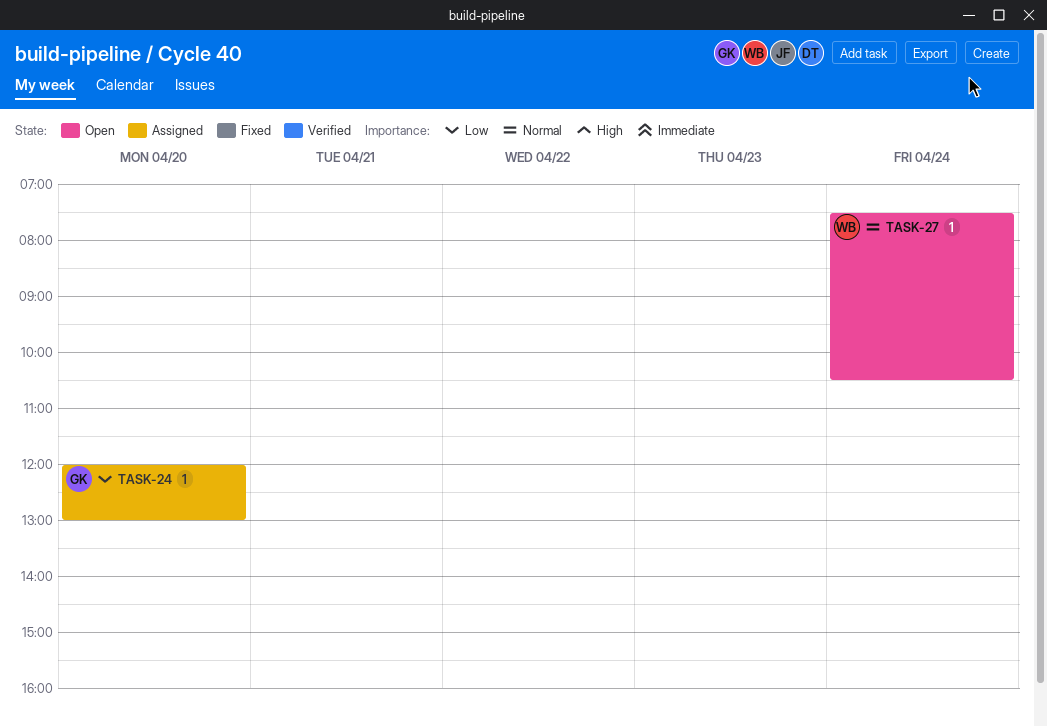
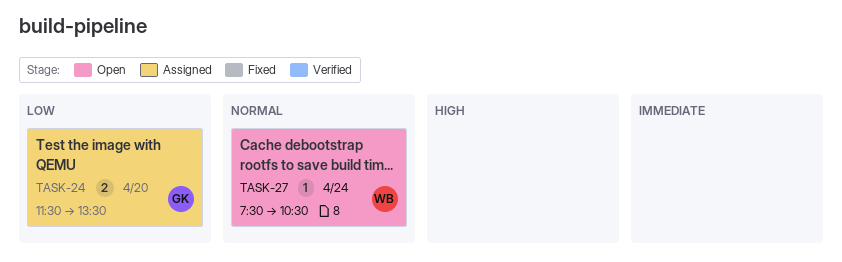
TASK-24, estimate: 1 -> 2
TASK-24, begins: 12:00 -> 11:30
TASK-24, ends: 13:00 -> 13:30

